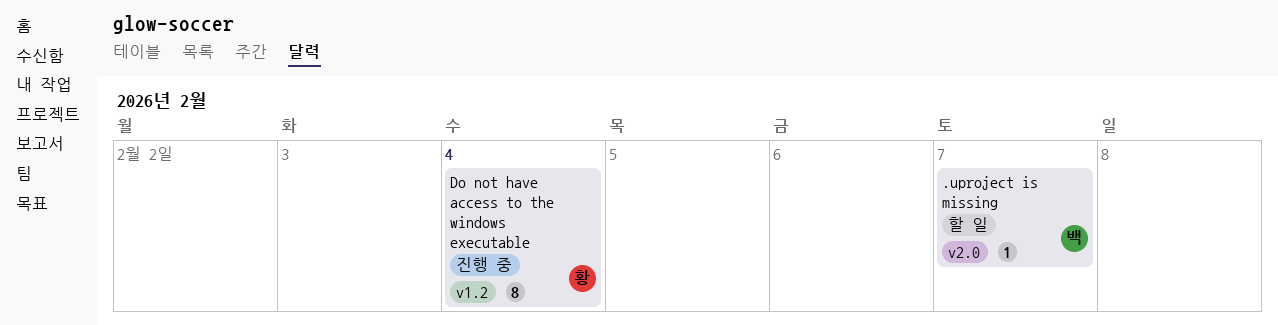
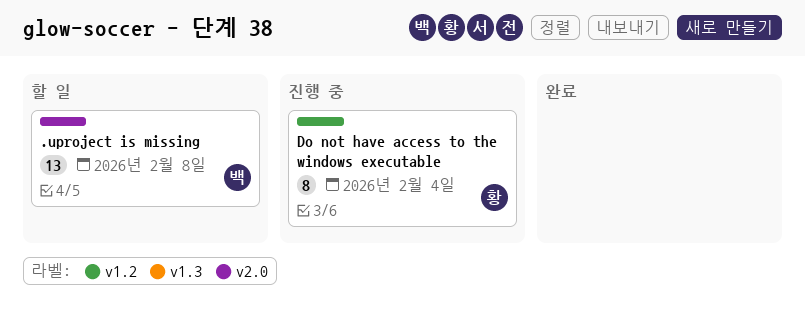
.uproject is missing, estimate: 1 -> 13
.uproject is missing, due: Feb 7 -> Feb 8

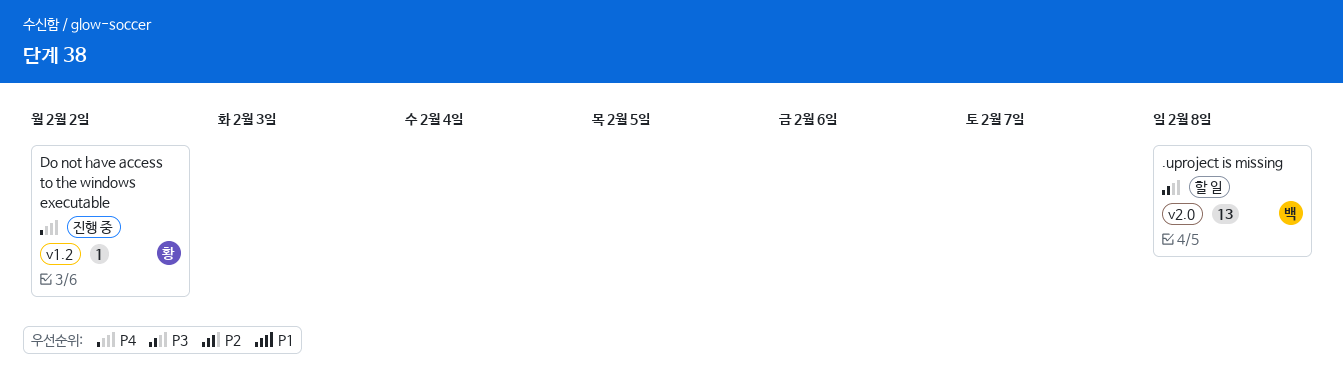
Do not have access to the windows executable, estimate: 8 -> 1
Do not have access to the windows executable, due: Feb 4 -> Feb 2

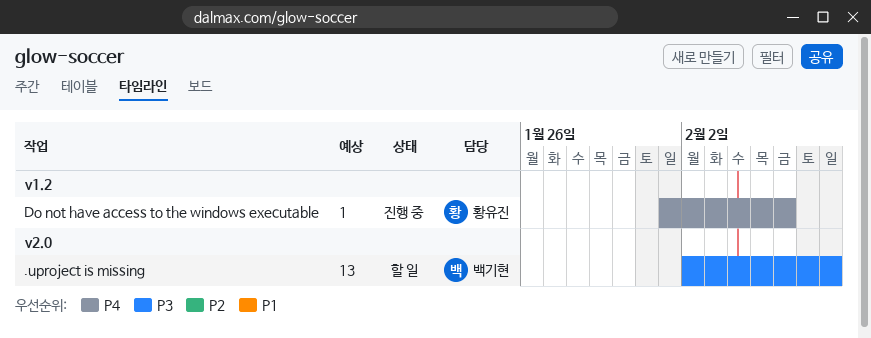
Do not have access to the windows executable, due: Feb 2 -> Feb 6

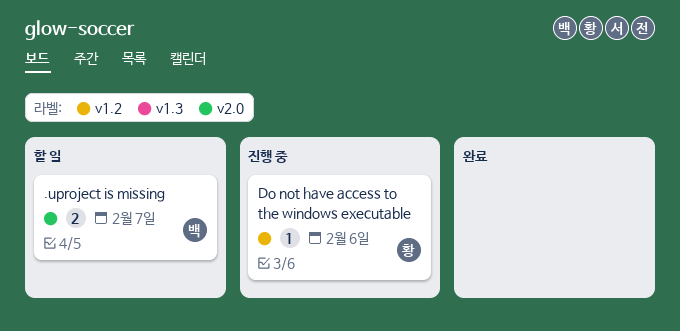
.uproject is missing, estimate: 13 -> 2
.uproject is missing, due: Feb 8 -> Feb 7

